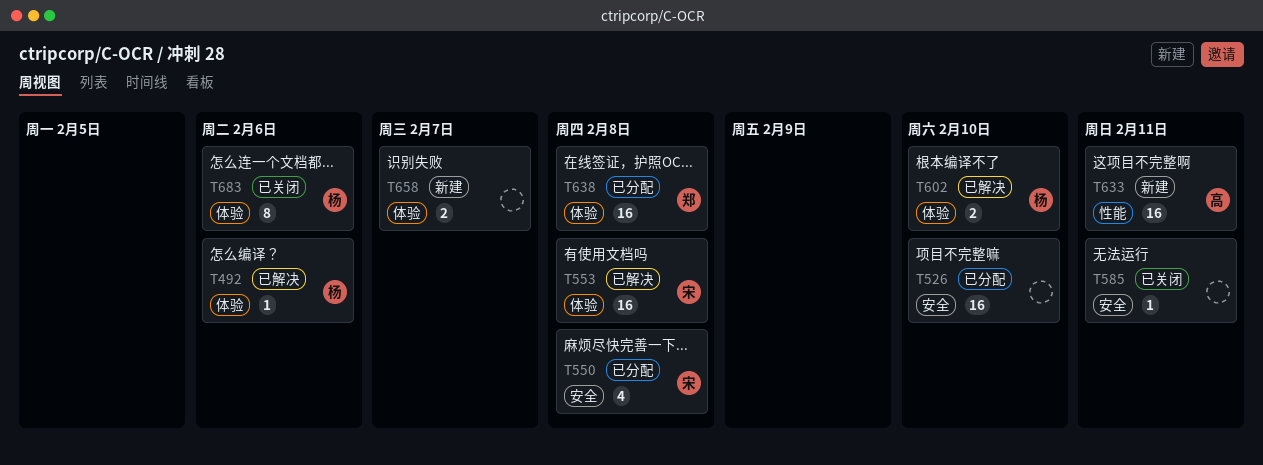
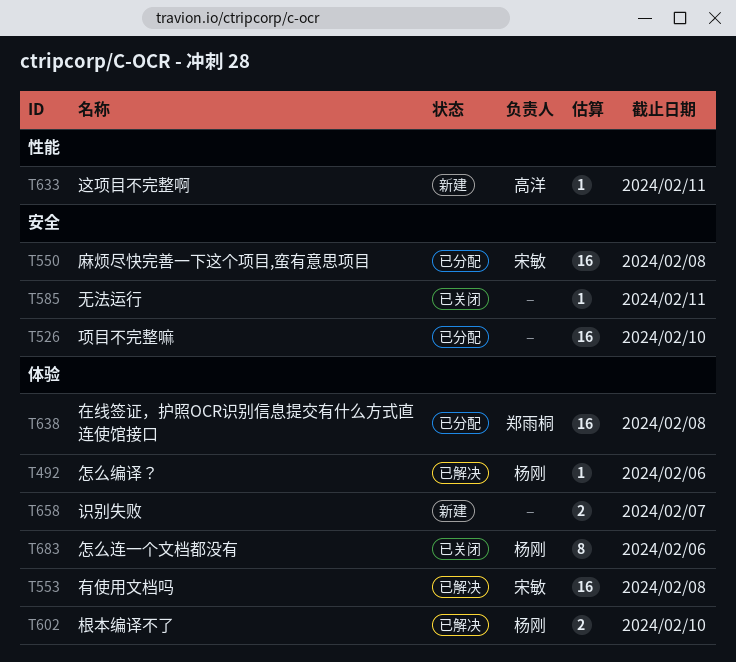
T550, estimate: 4 -> 16
T633, estimate: 16 -> 1

